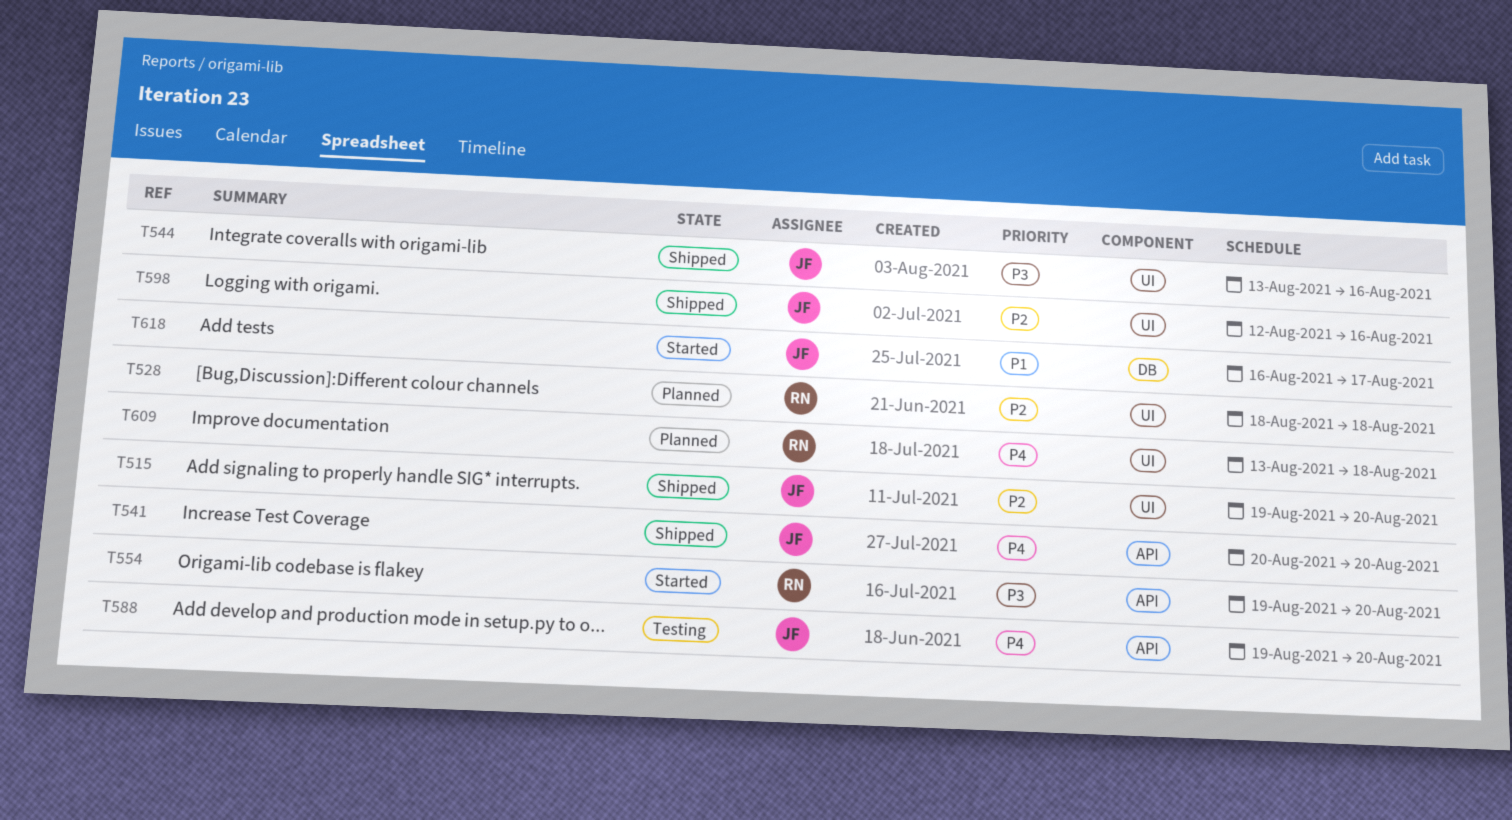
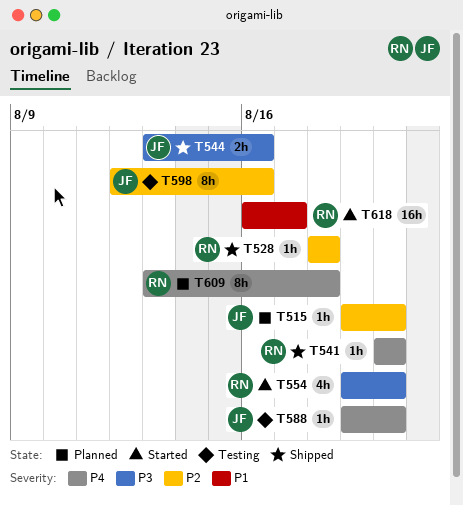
T515, status: Shipped -> Planned
T528, status: Planned -> Shipped
T541, owner: JF -> RN
T598, status: Shipped -> Testing
T618, owner: JF -> RN

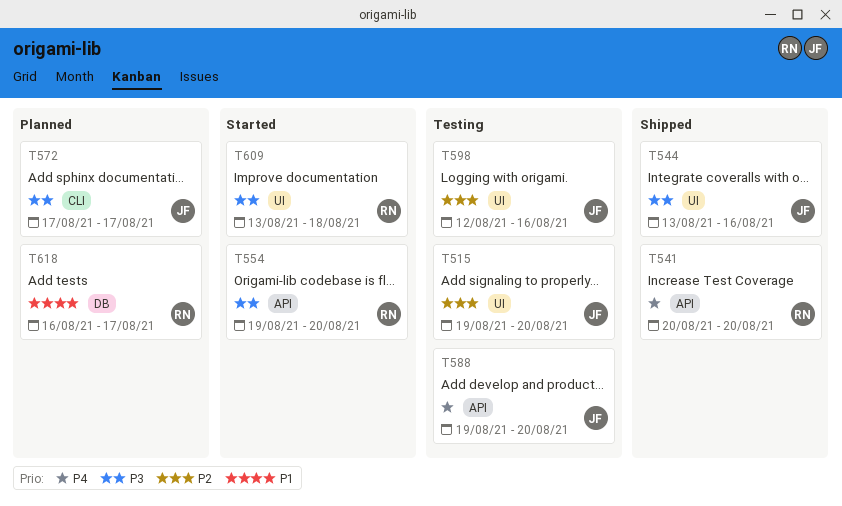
T515, status: Planned -> Testing
T528: present -> none
T572: none -> present
T609, status: Planned -> Started
T609, priority: P4 -> P3
T618, status: Started -> Planned

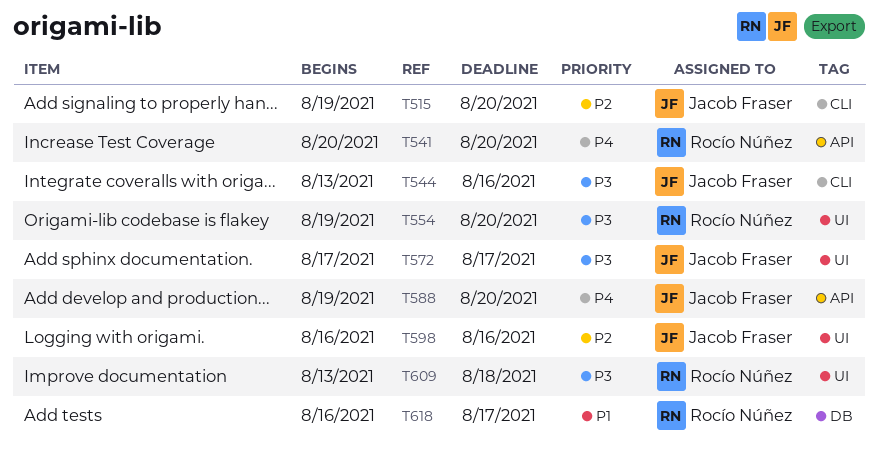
T515, label: UI -> CLI
T544, label: UI -> CLI
T554, label: API -> UI
T572, label: CLI -> UI
T598, start: Aug 12 -> Aug 16

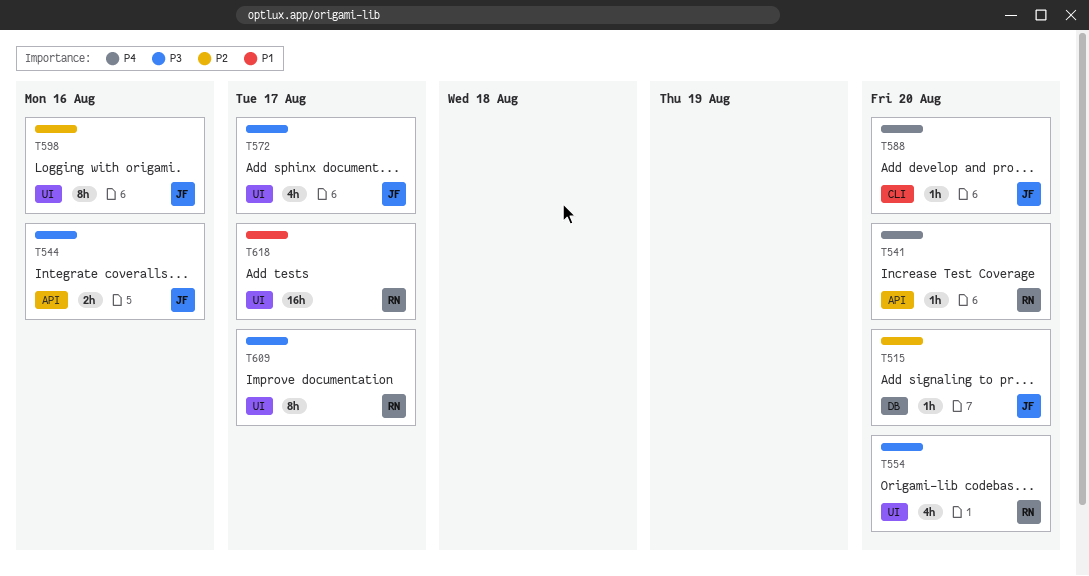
T515, label: CLI -> DB
T544, label: CLI -> API
T588, label: API -> CLI
T609, due: Aug 18 -> Aug 17
T618, label: DB -> UI

